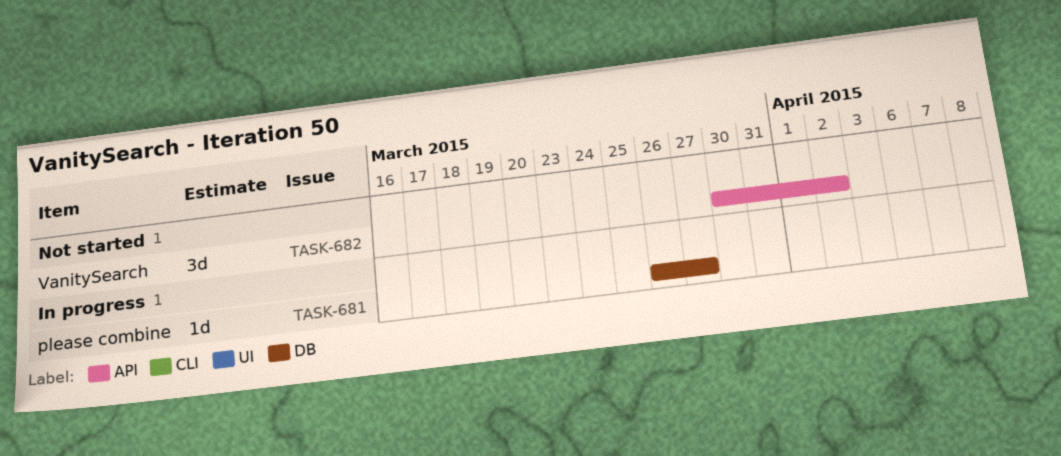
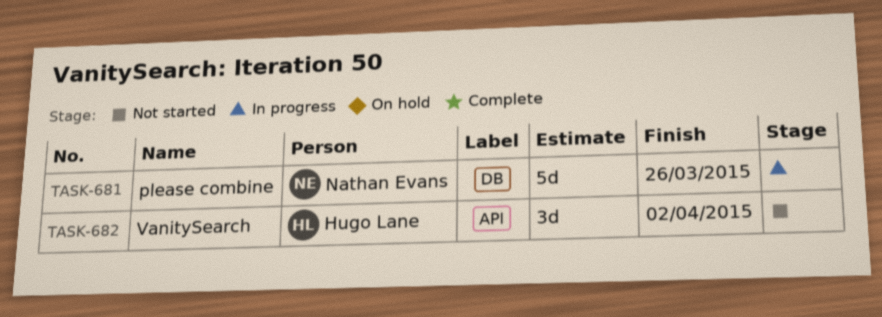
TASK-681, estimate: 1d -> 5d
TASK-681, due: Mar 27 -> Mar 26

